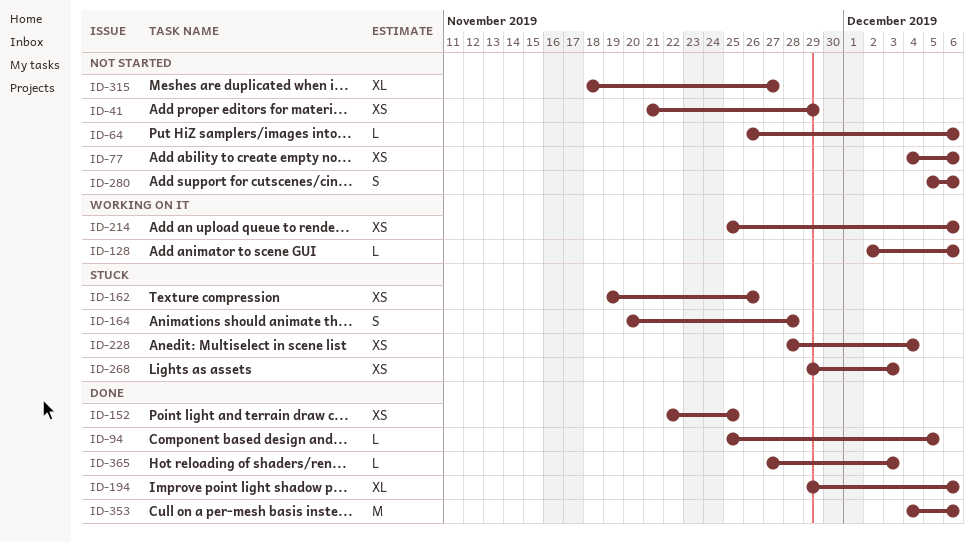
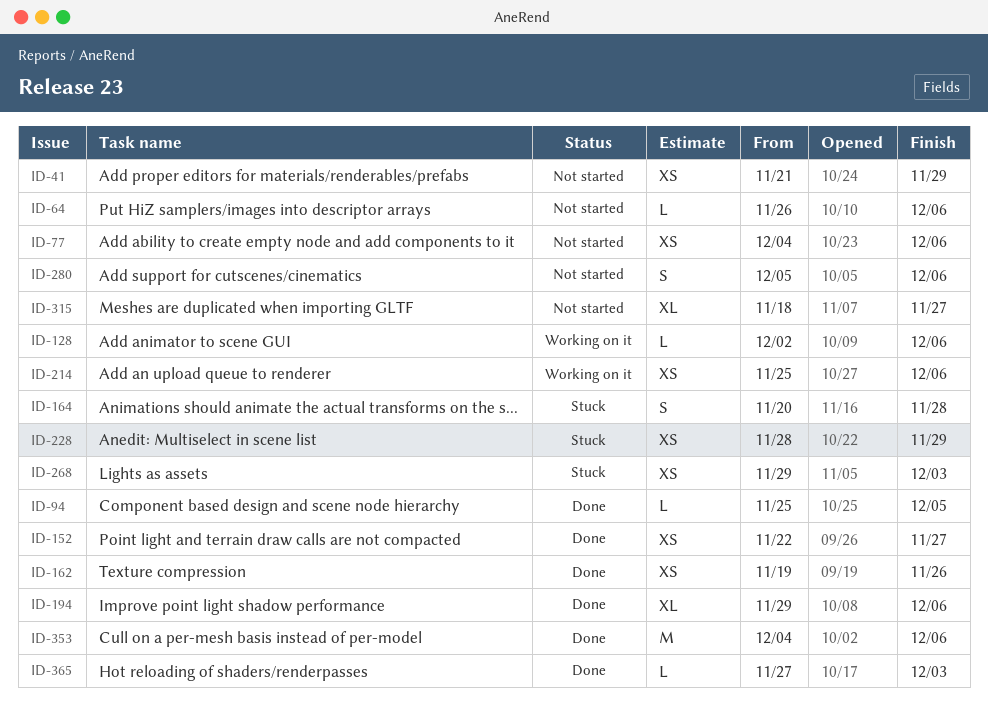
ID-152, due: Nov 25 -> Nov 27
ID-162, status: Stuck -> Done
ID-228, due: Dec 4 -> Nov 29

